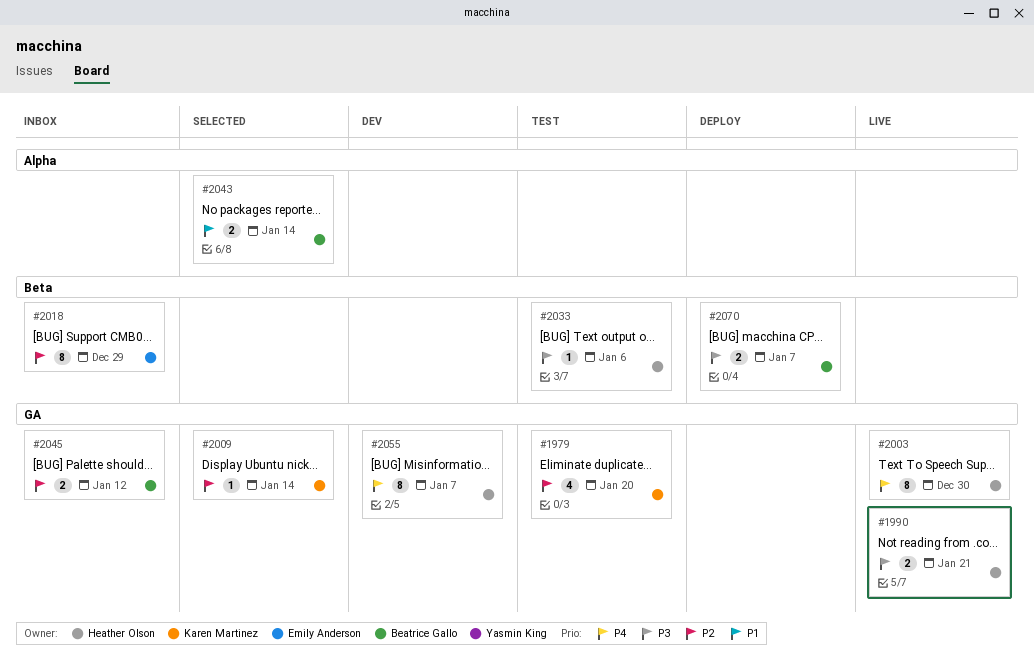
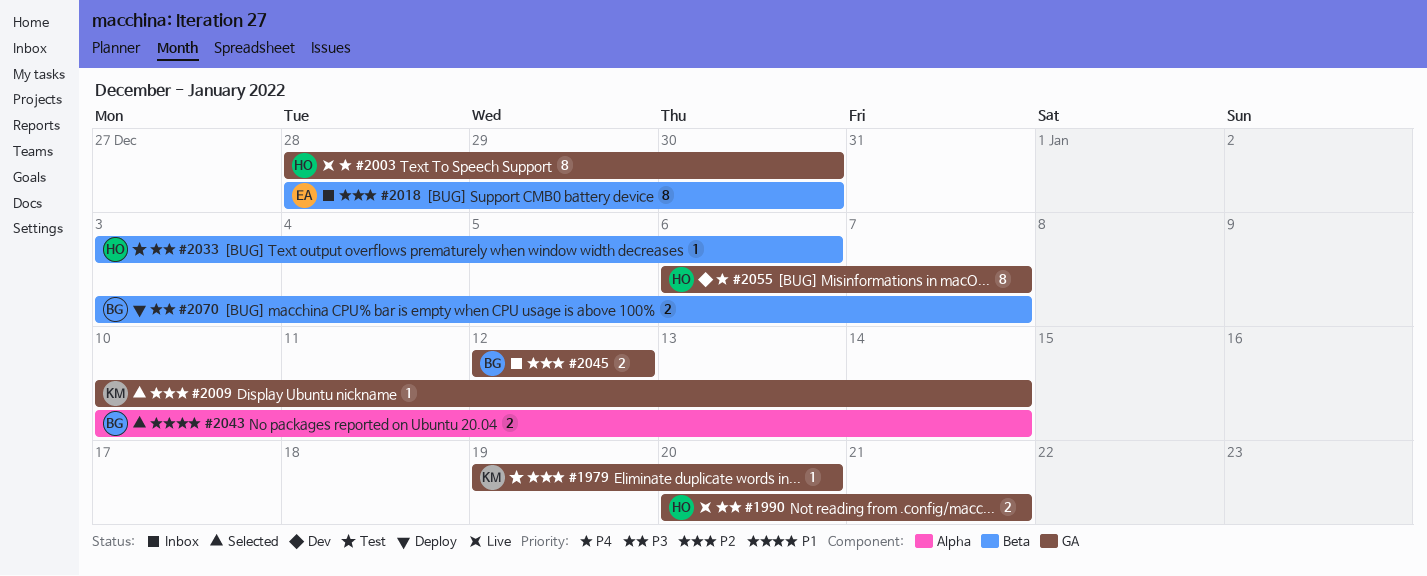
#1979, estimate: 4 -> 1
#2018, due: Dec 29 -> Dec 30

